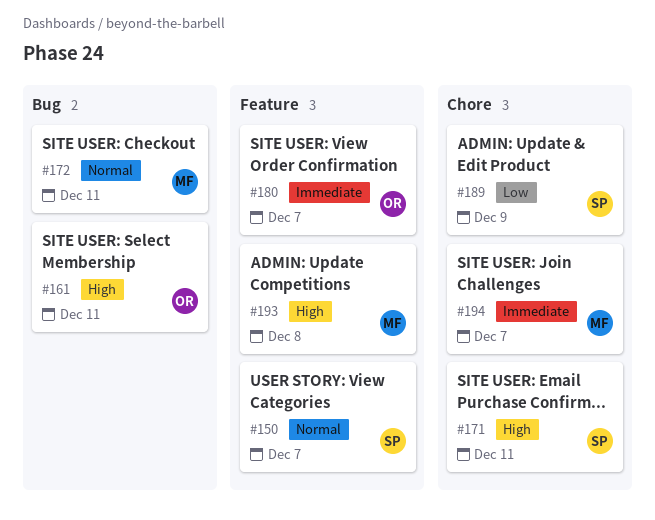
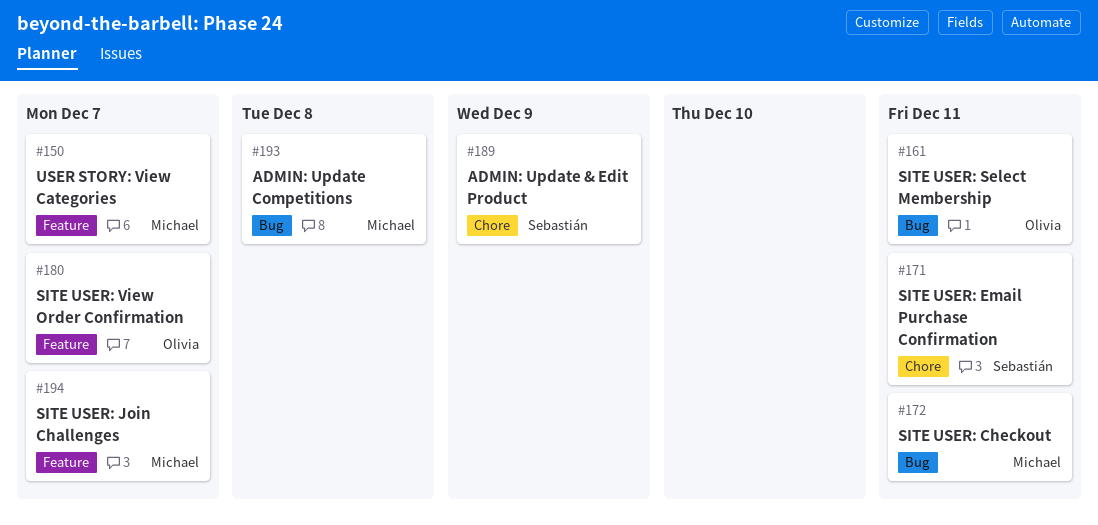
#150, owner: Sebastián -> Michael
#193, label: Feature -> Bug
#194, label: Chore -> Feature

